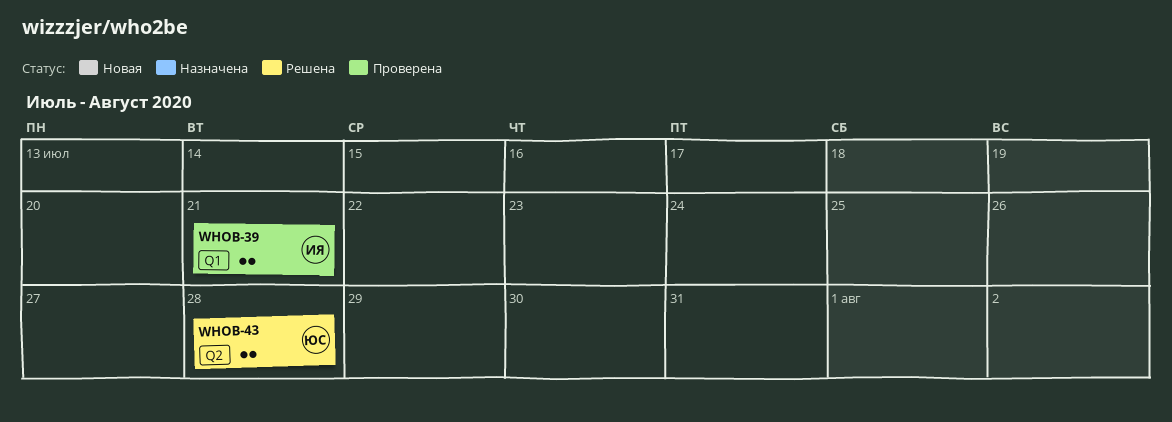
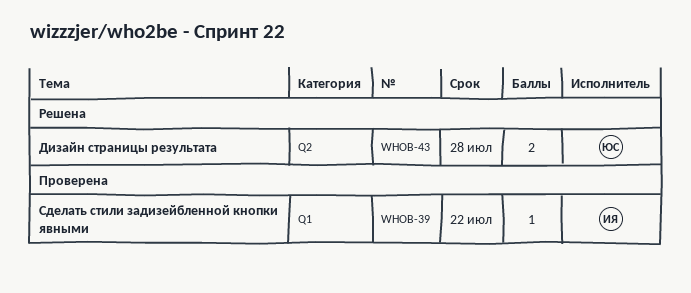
WHOB-39, estimate: 2 -> 1
WHOB-39, due: Jul 21 -> Jul 22

